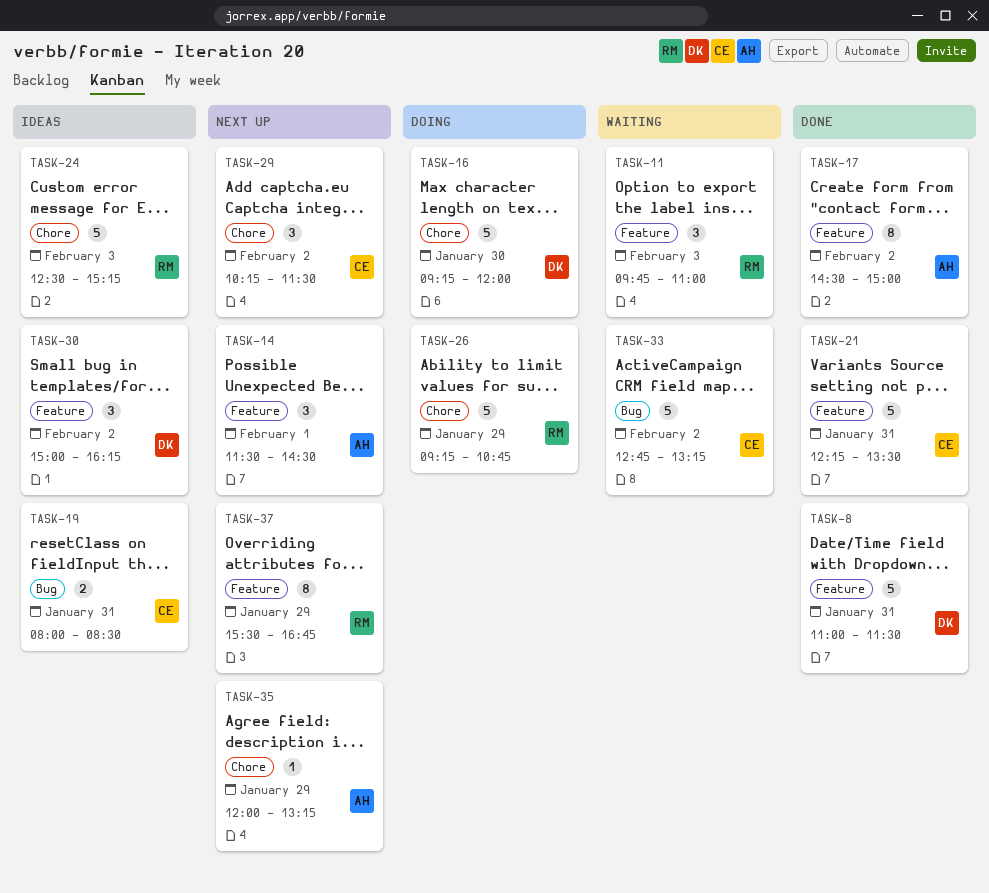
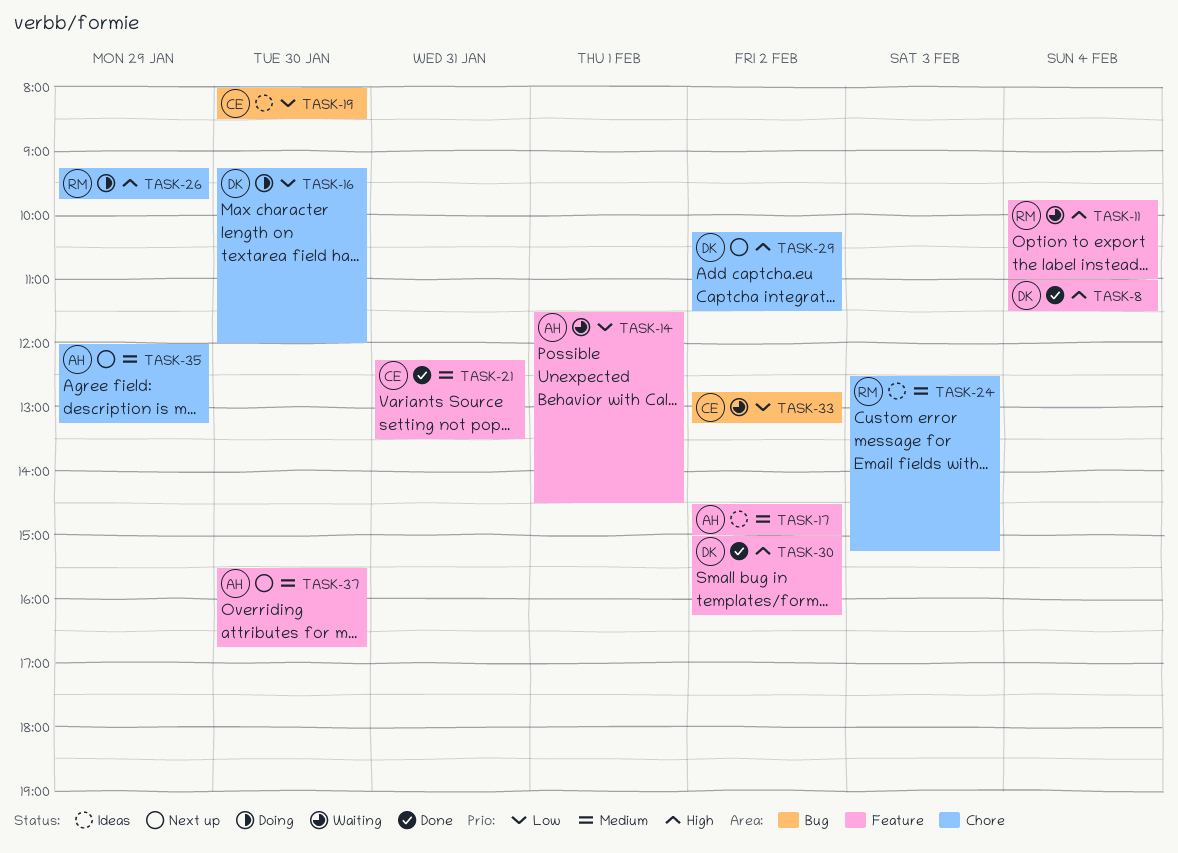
TASK-8, day: Jan 31 -> Feb 4
TASK-11, day: Feb 3 -> Feb 4
TASK-14, status: Next up -> Waiting
TASK-17, status: Done -> Ideas
TASK-19, day: Jan 31 -> Jan 30
TASK-26, ends: 10:45 -> 09:45
TASK-29, owner: CE -> DK
TASK-30, status: Ideas -> Done
TASK-37, owner: RM -> AH
TASK-37, day: Jan 29 -> Jan 30

